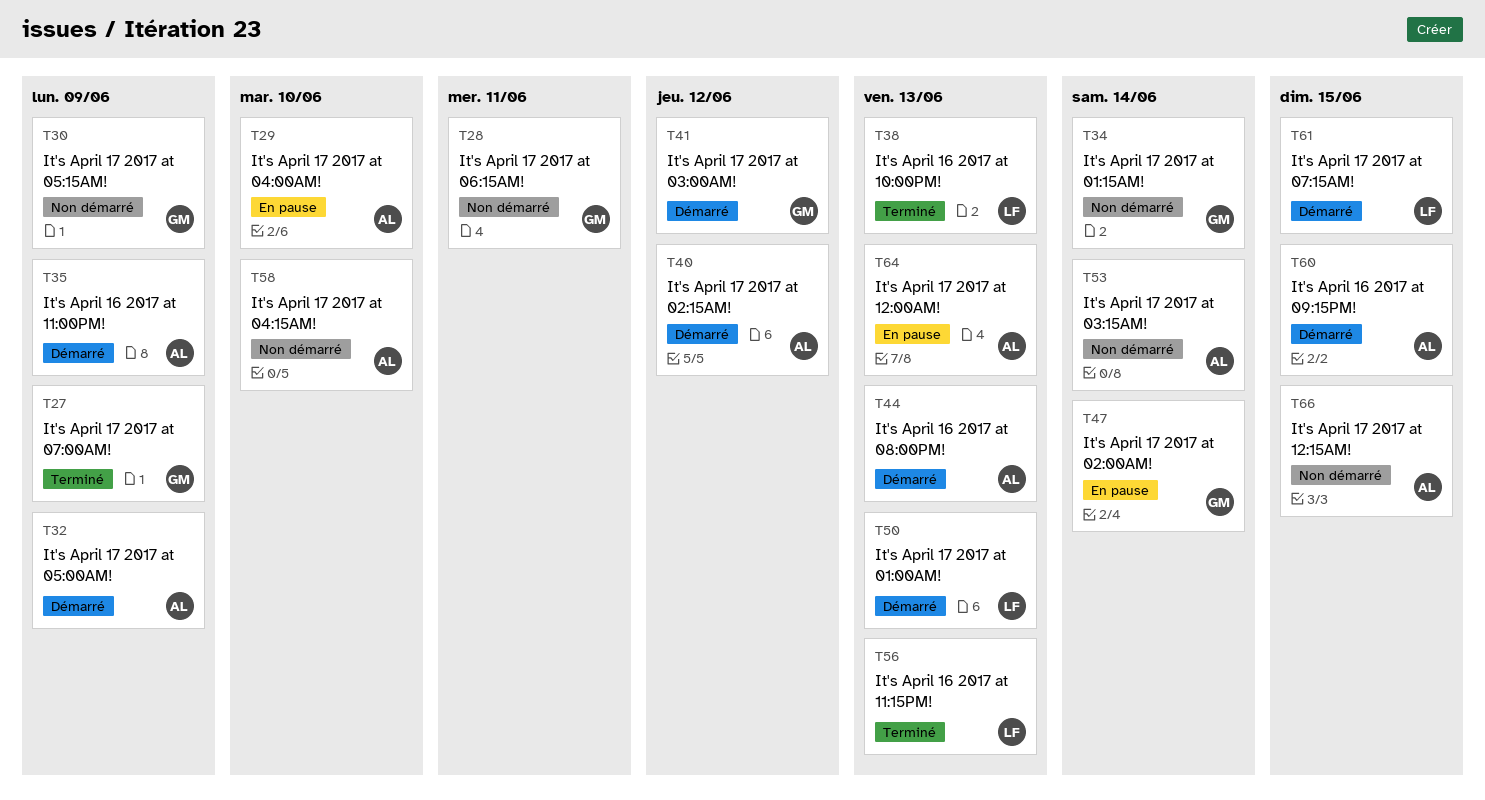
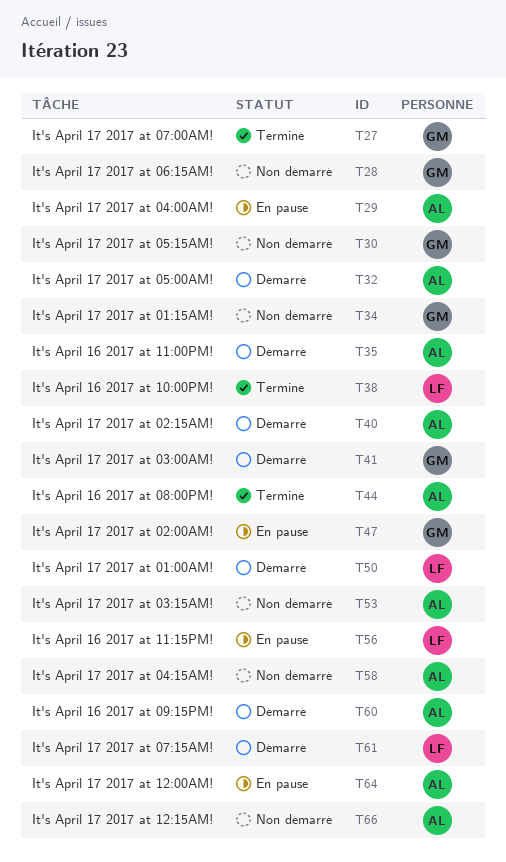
T44, status: Démarré -> Terminé
T56, status: Terminé -> En pause

